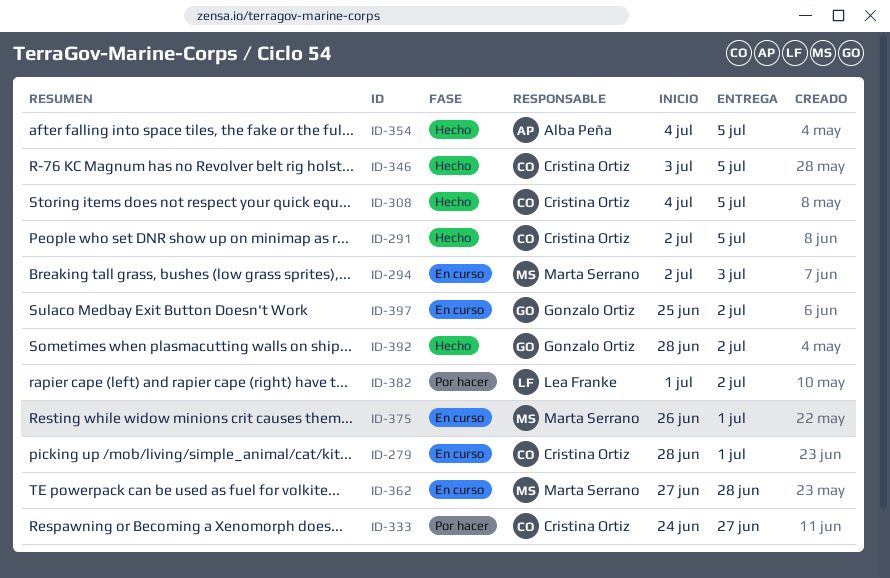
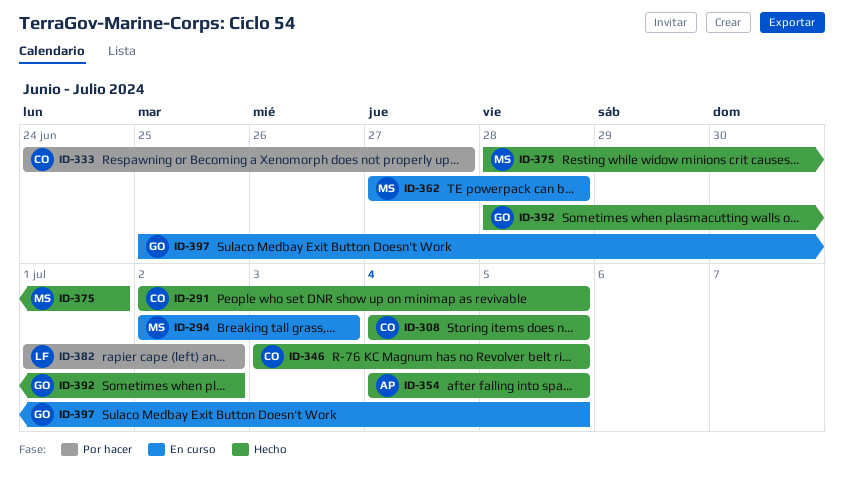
ID-279: present -> none
ID-375, status: En curso -> Hecho
ID-375, start: Jun 26 -> Jun 28
ID-397, due: Jul 2 -> Jul 5

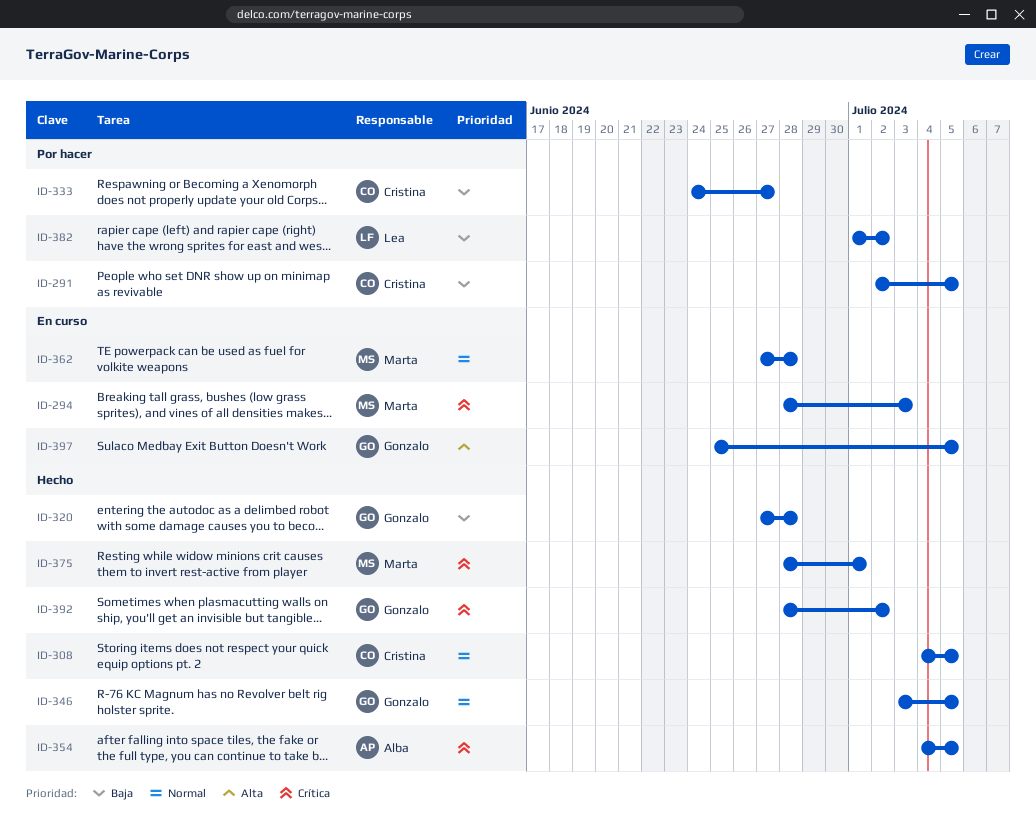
ID-291, status: Hecho -> Por hacer
ID-294, start: Jul 2 -> Jun 28
ID-320: none -> present
ID-346, owner: Cristina -> Gonzalo

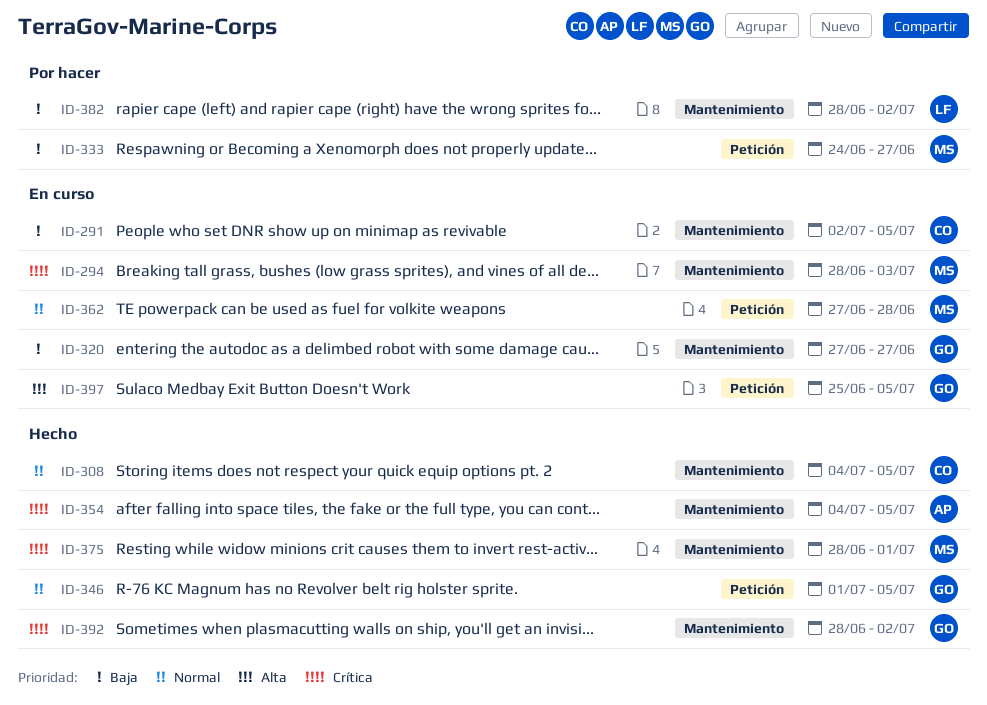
ID-291, status: Por hacer -> En curso
ID-320, status: Hecho -> En curso
ID-320, due: Jun 28 -> Jun 27
ID-333, owner: Cristina -> Marta
ID-346, start: Jul 3 -> Jul 1
ID-382, start: Jul 1 -> Jun 28

